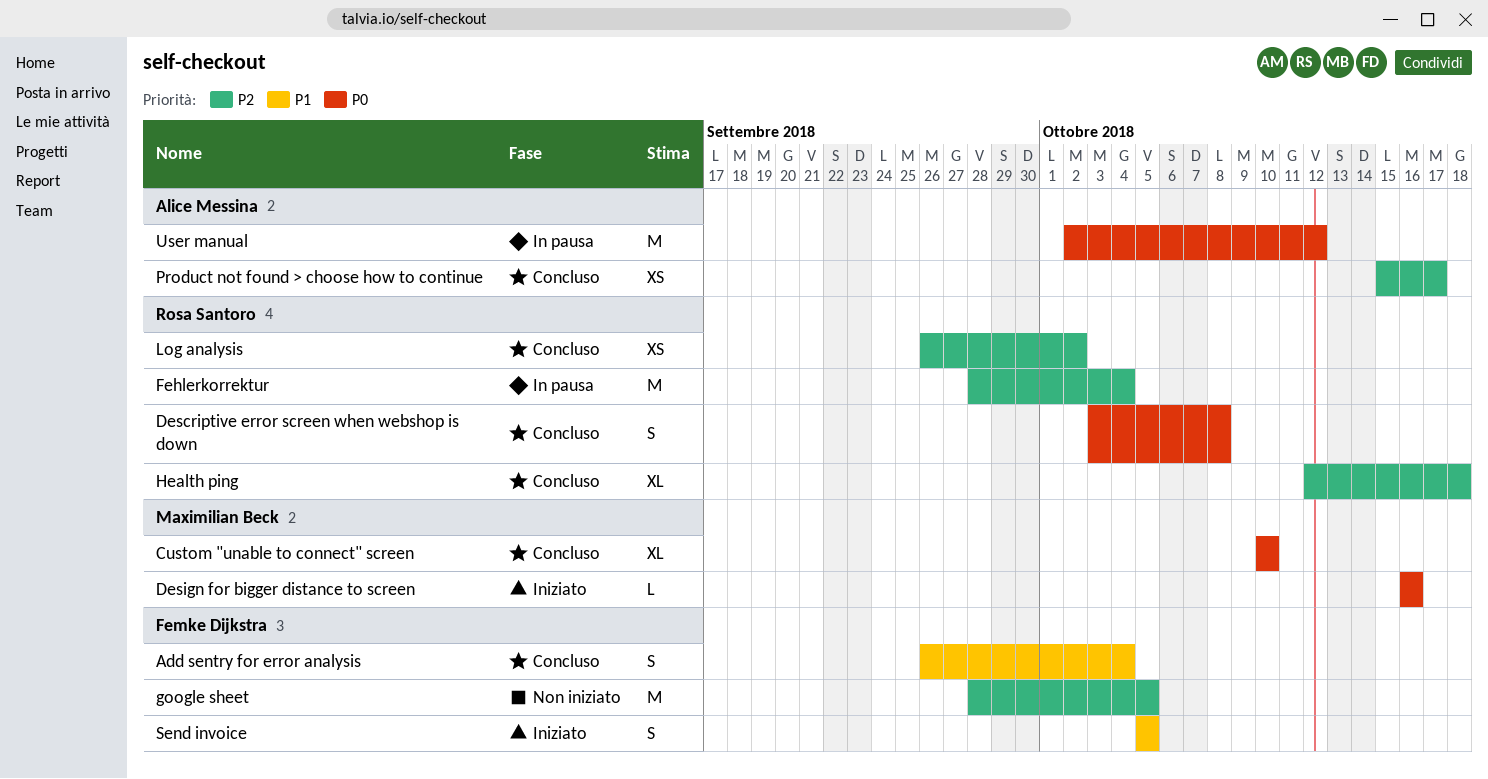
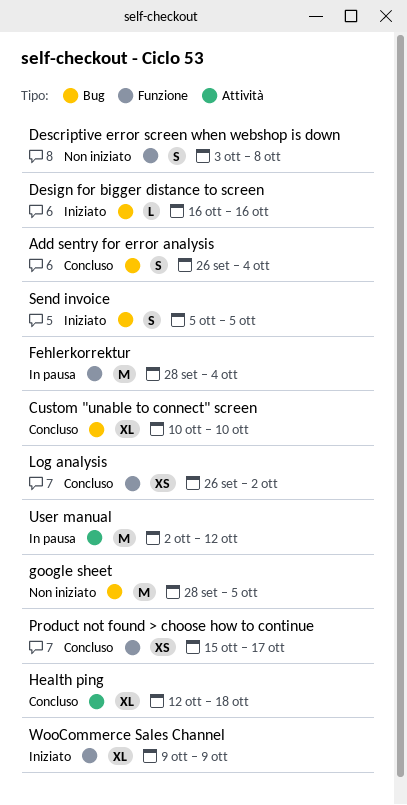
Descriptive error screen when webshop is down, status: Concluso -> Non iniziato
WooCommerce Sales Channel: none -> present

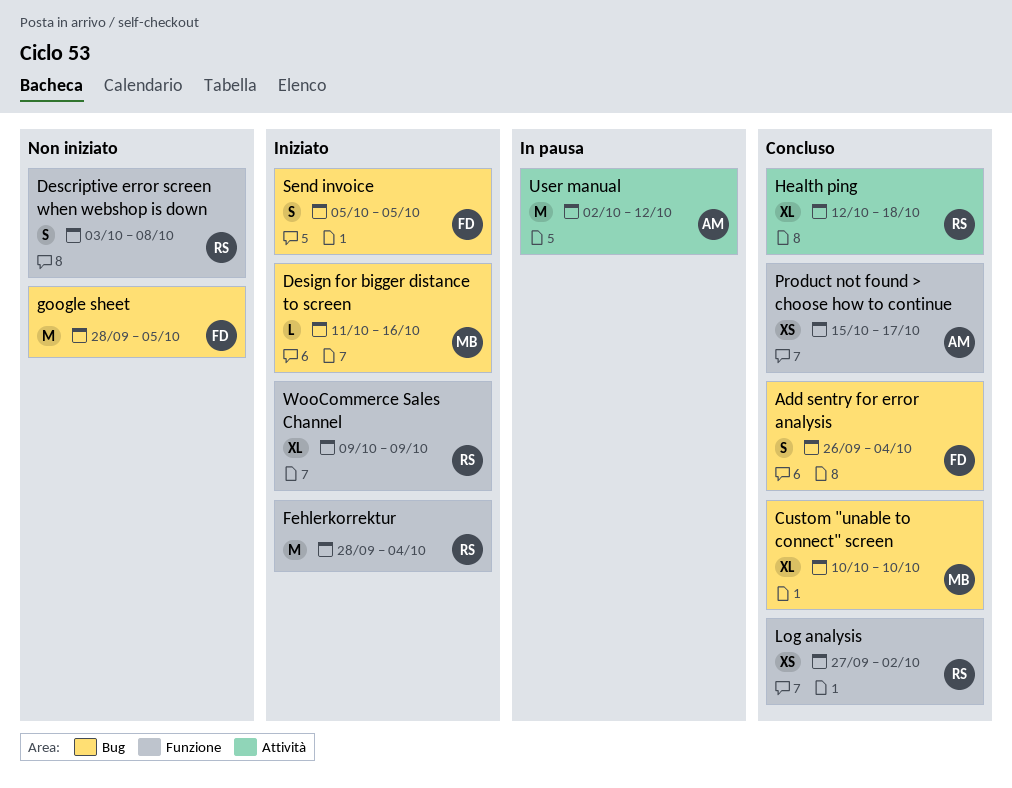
Design for bigger distance to screen, start: Oct 16 -> Oct 11
Fehlerkorrektur, status: In pausa -> Iniziato
Log analysis, start: Sep 26 -> Sep 27

